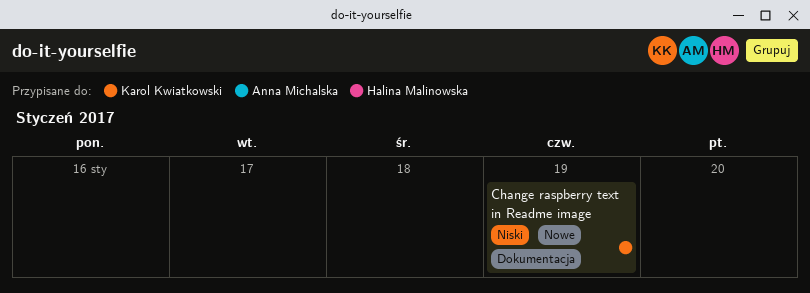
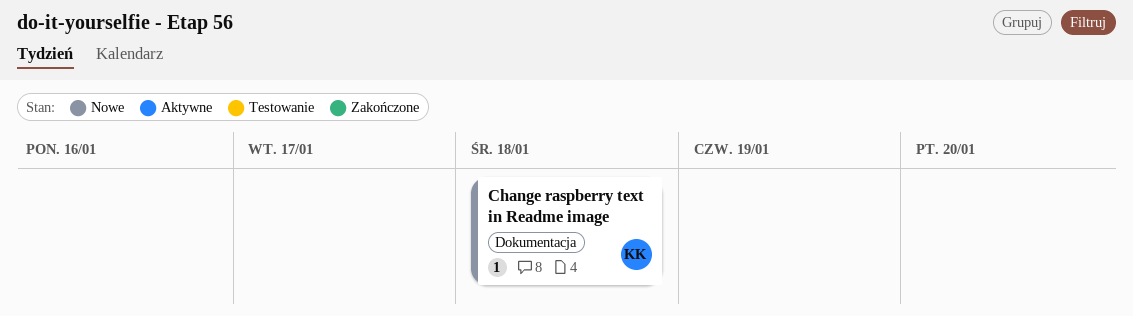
Change raspberry text in Readme image, due: Jan 19 -> Jan 18

